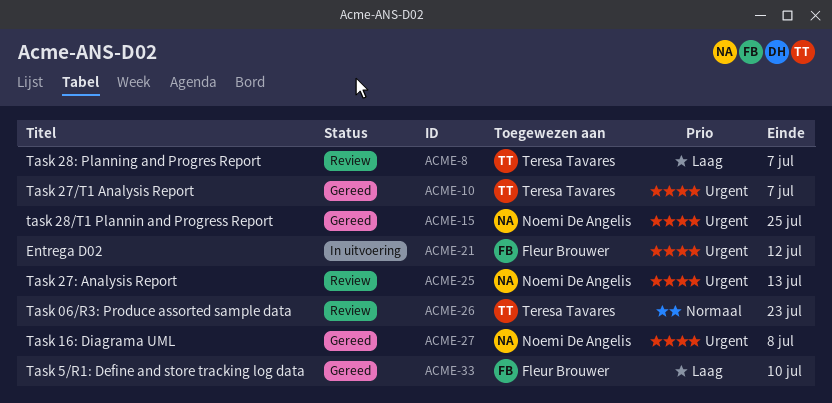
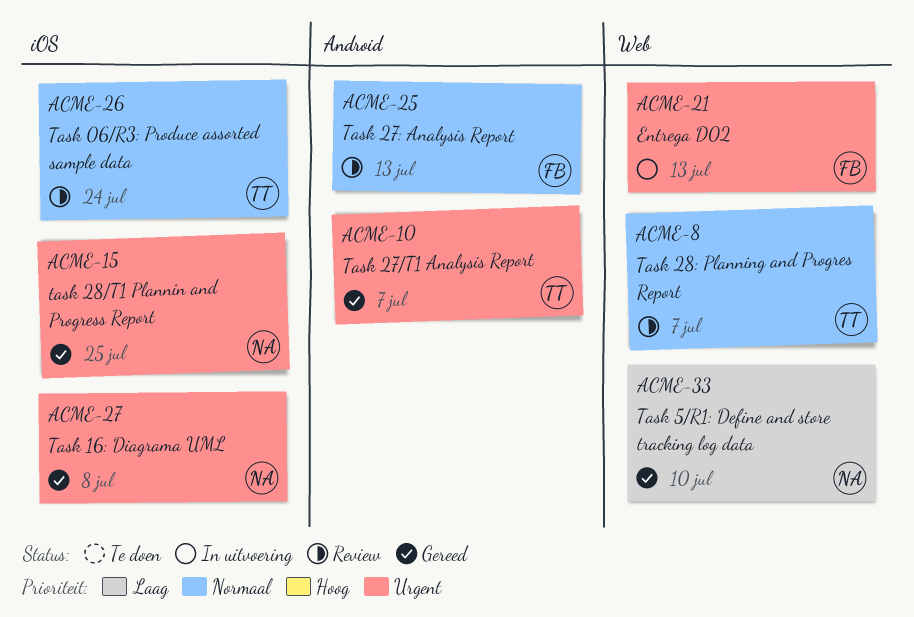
ACME-8, priority: Laag -> Normaal
ACME-21, due: Jul 12 -> Jul 13
ACME-25, owner: Noemi De Angelis -> Fleur Brouwer
ACME-25, priority: Urgent -> Normaal
ACME-26, due: Jul 23 -> Jul 24
ACME-33, owner: Fleur Brouwer -> Noemi De Angelis

